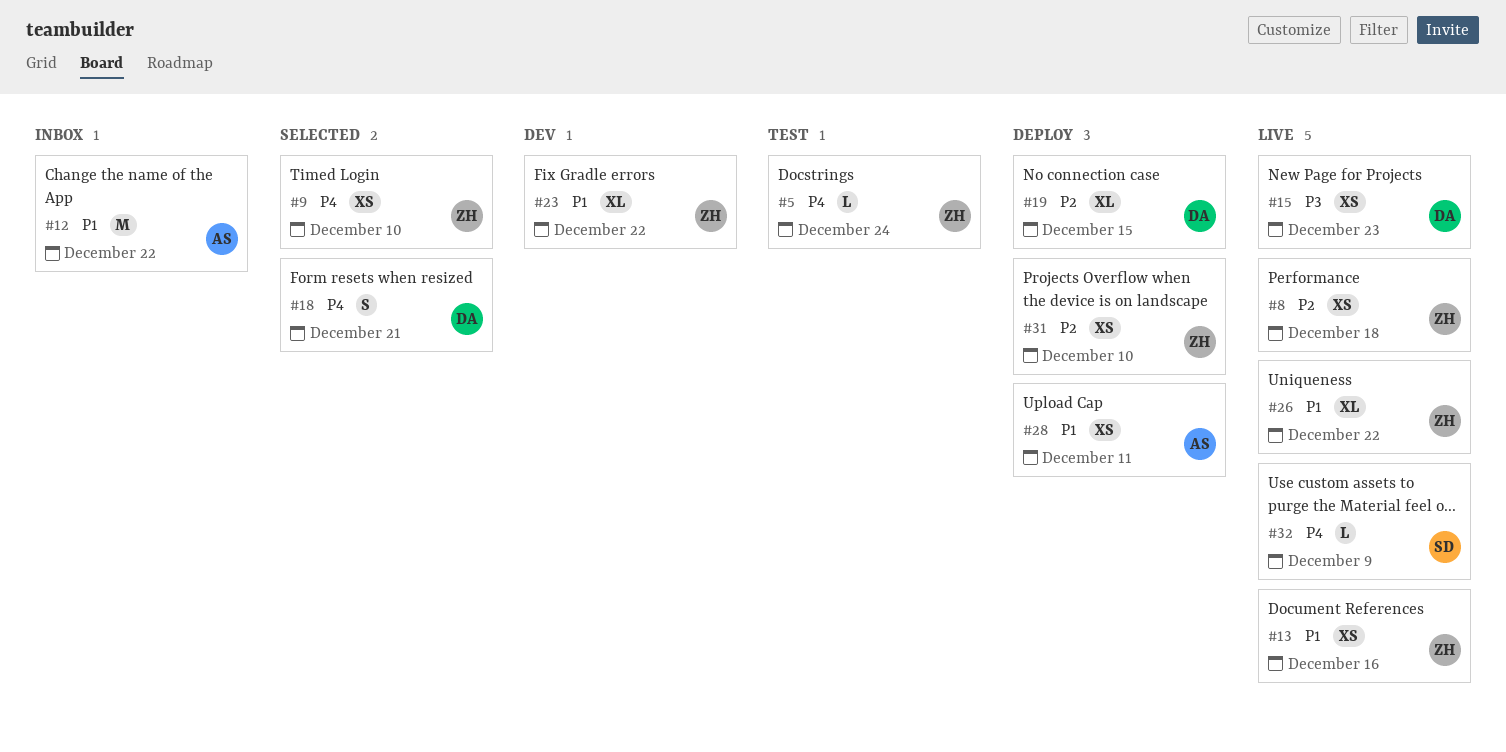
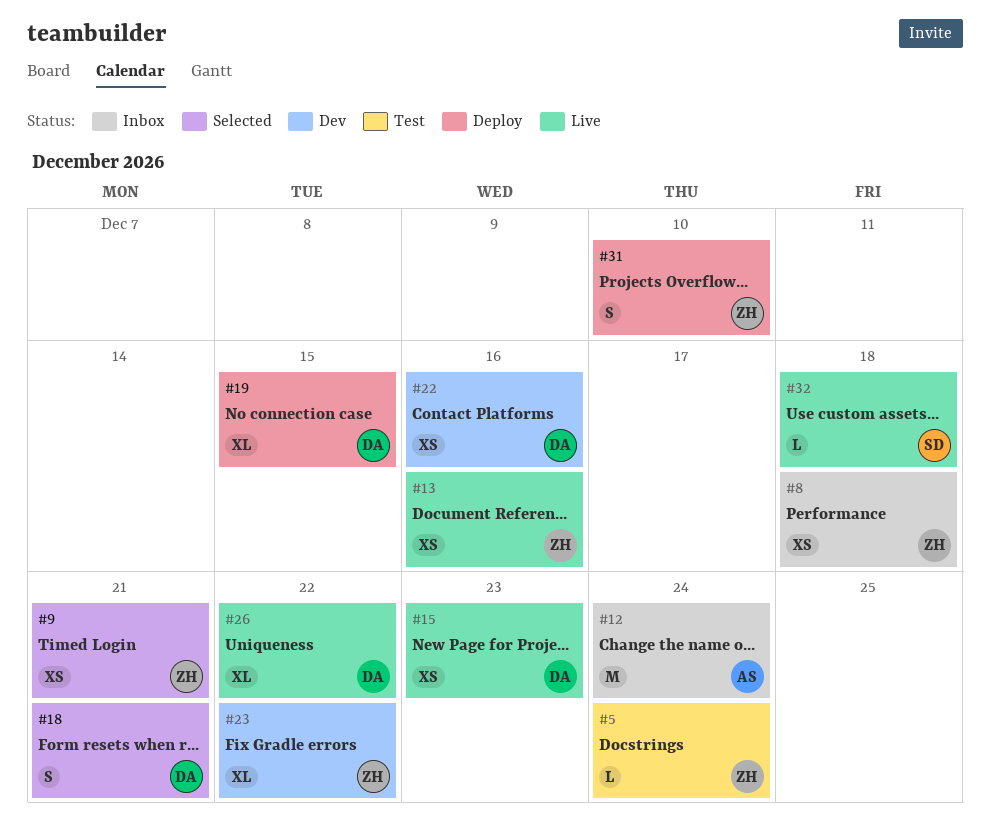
#8, status: Live -> Inbox
#9, due: Dec 10 -> Dec 21
#12, due: Dec 22 -> Dec 24
#22: none -> present
#26, owner: ZH -> DA
#28: present -> none
#31, estimate: XS -> S
#32, due: Dec 9 -> Dec 18

